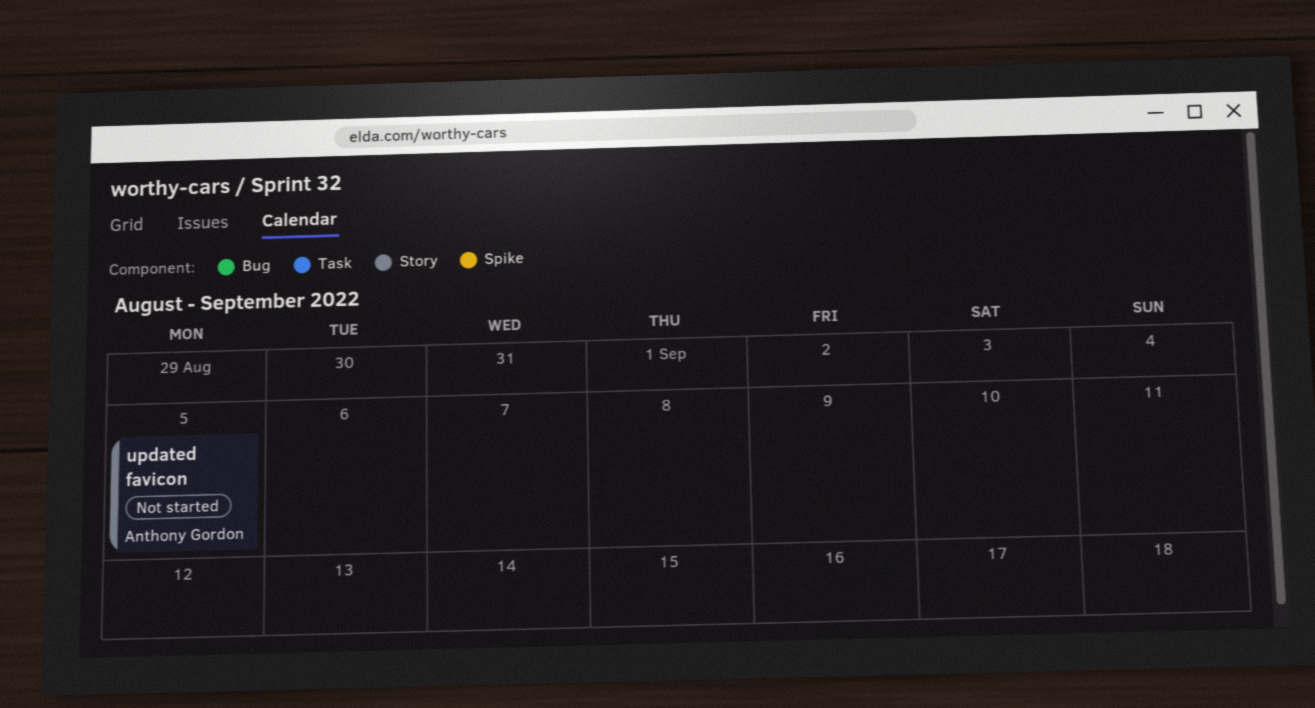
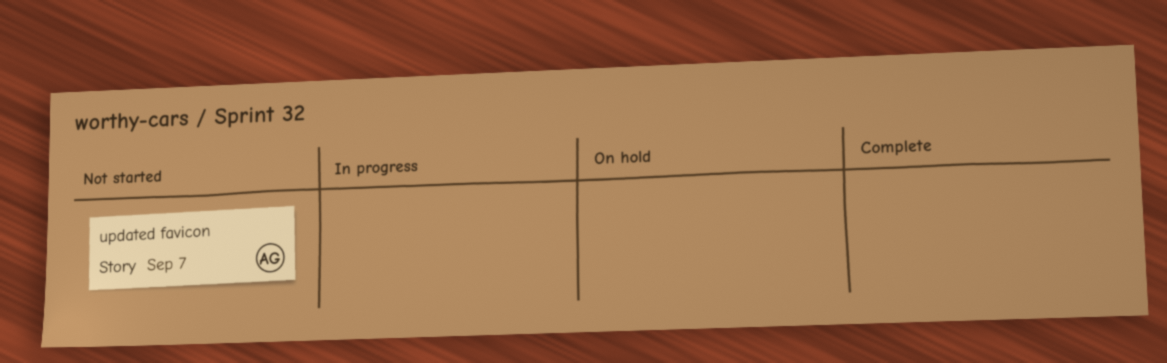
updated favicon, due: Sep 5 -> Sep 7

